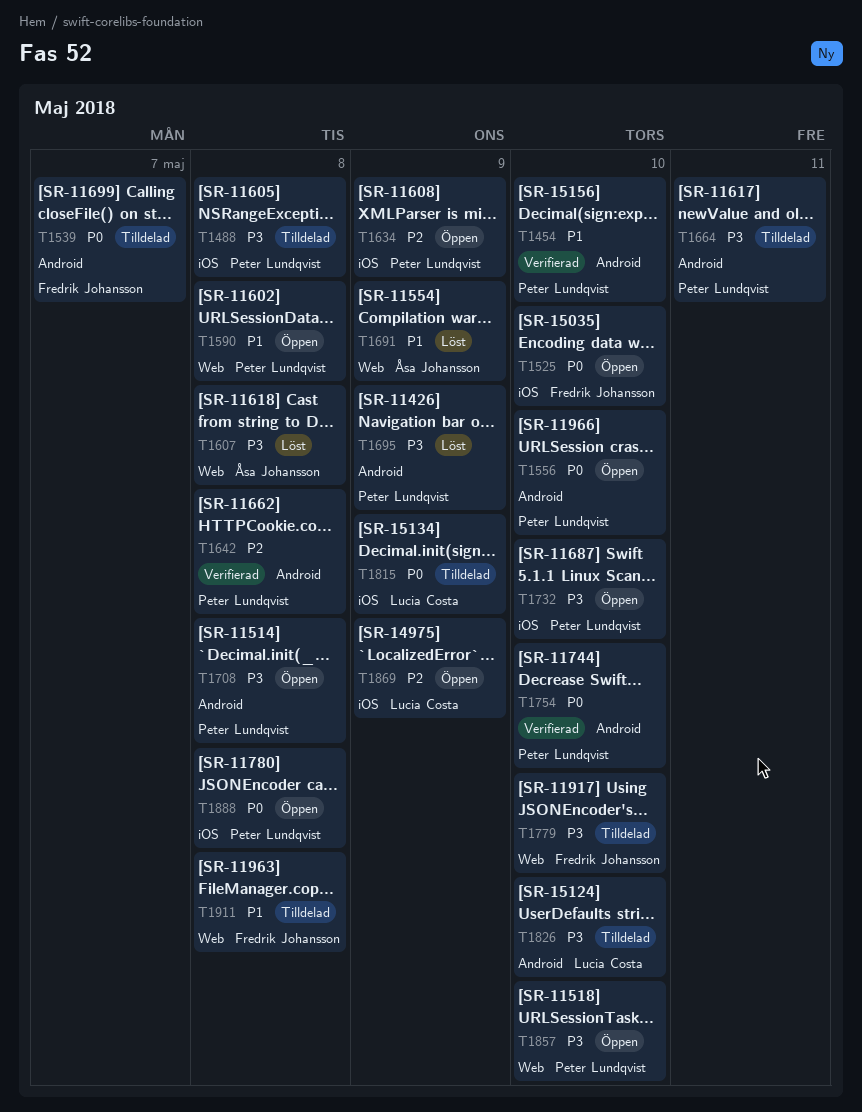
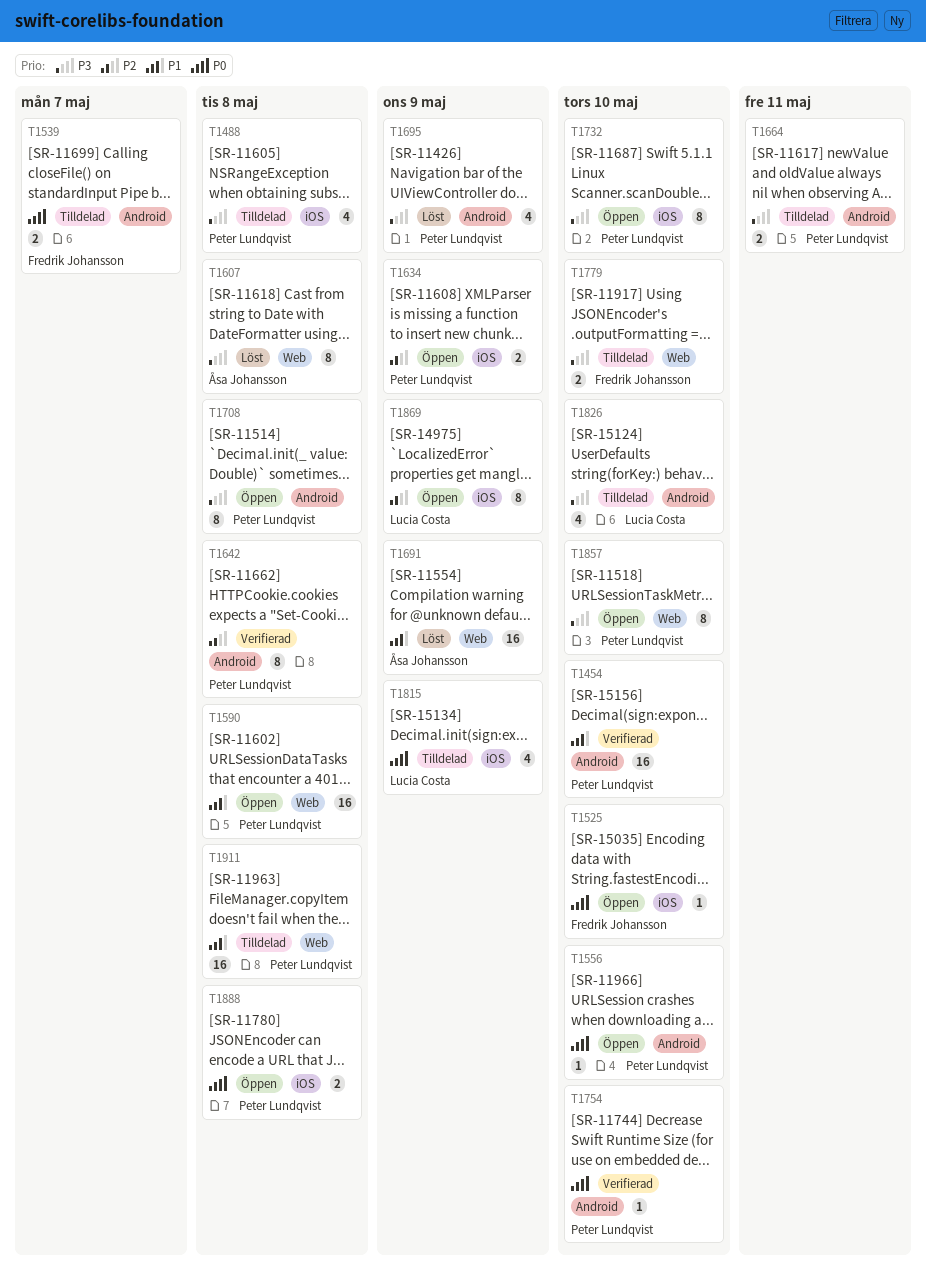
T1911, owner: Fredrik Johansson -> Peter Lundqvist

